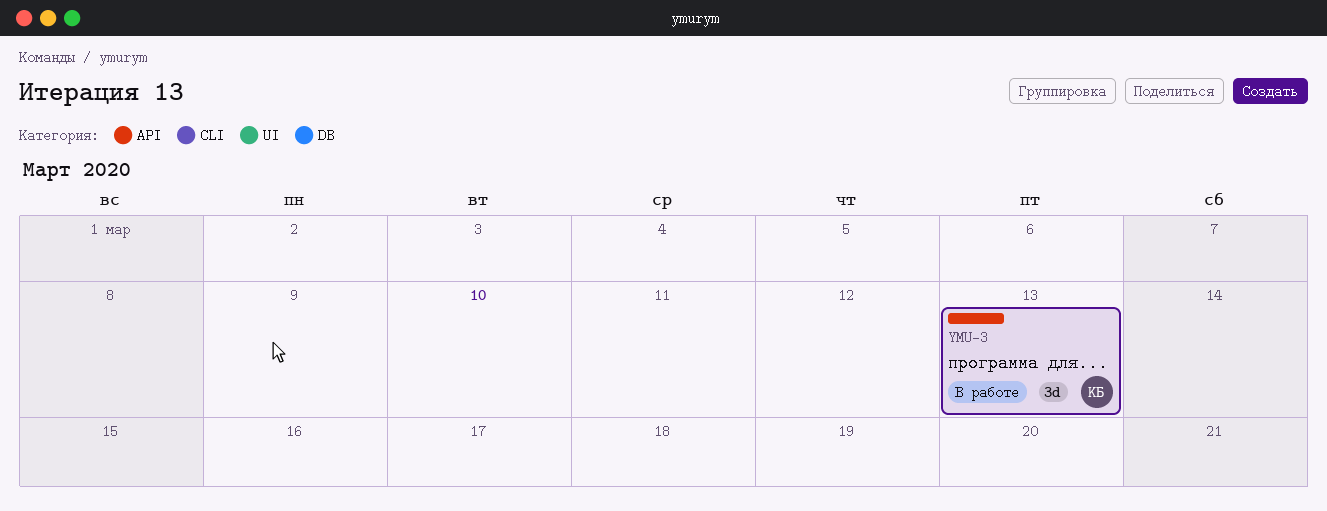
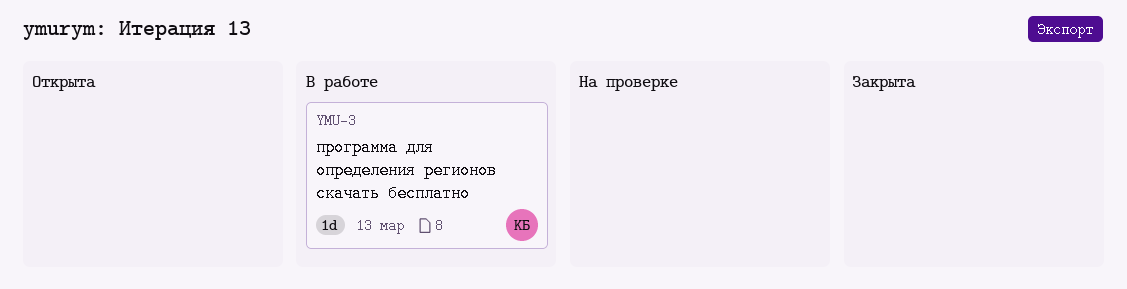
YMU-3, estimate: 3d -> 1d

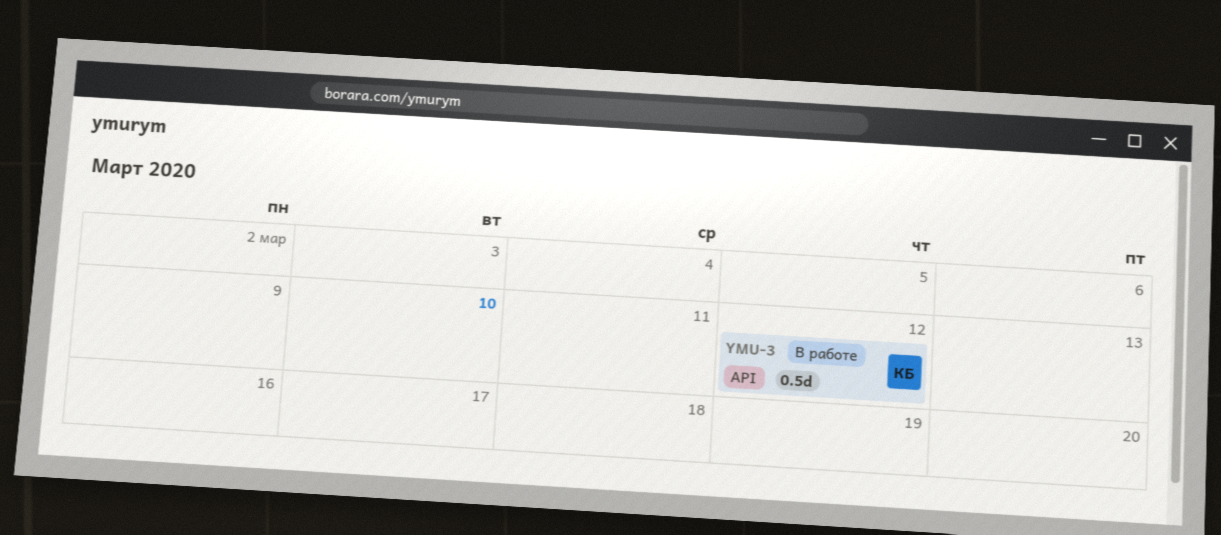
YMU-3, estimate: 1d -> 0.5d
YMU-3, due: Mar 13 -> Mar 12

